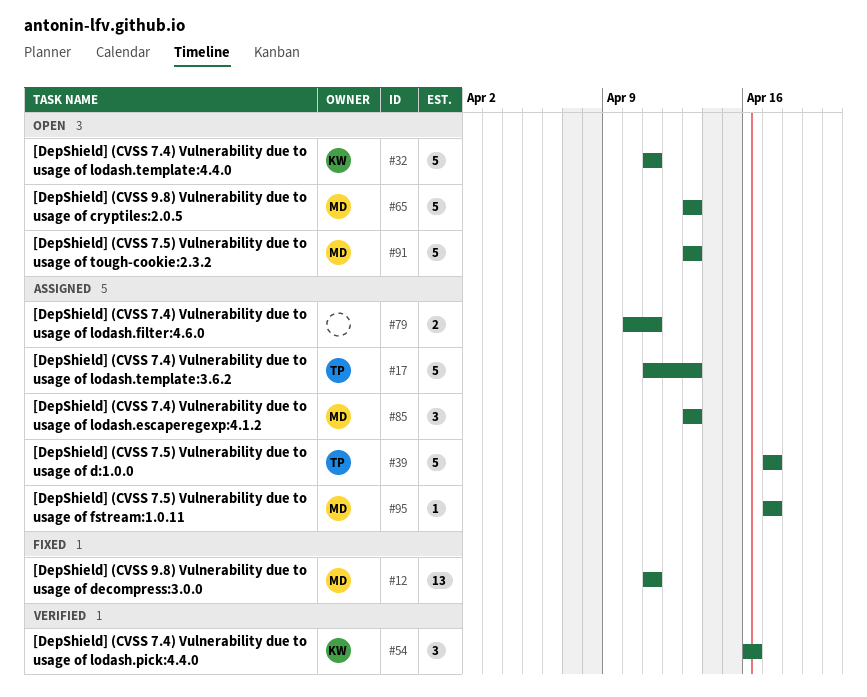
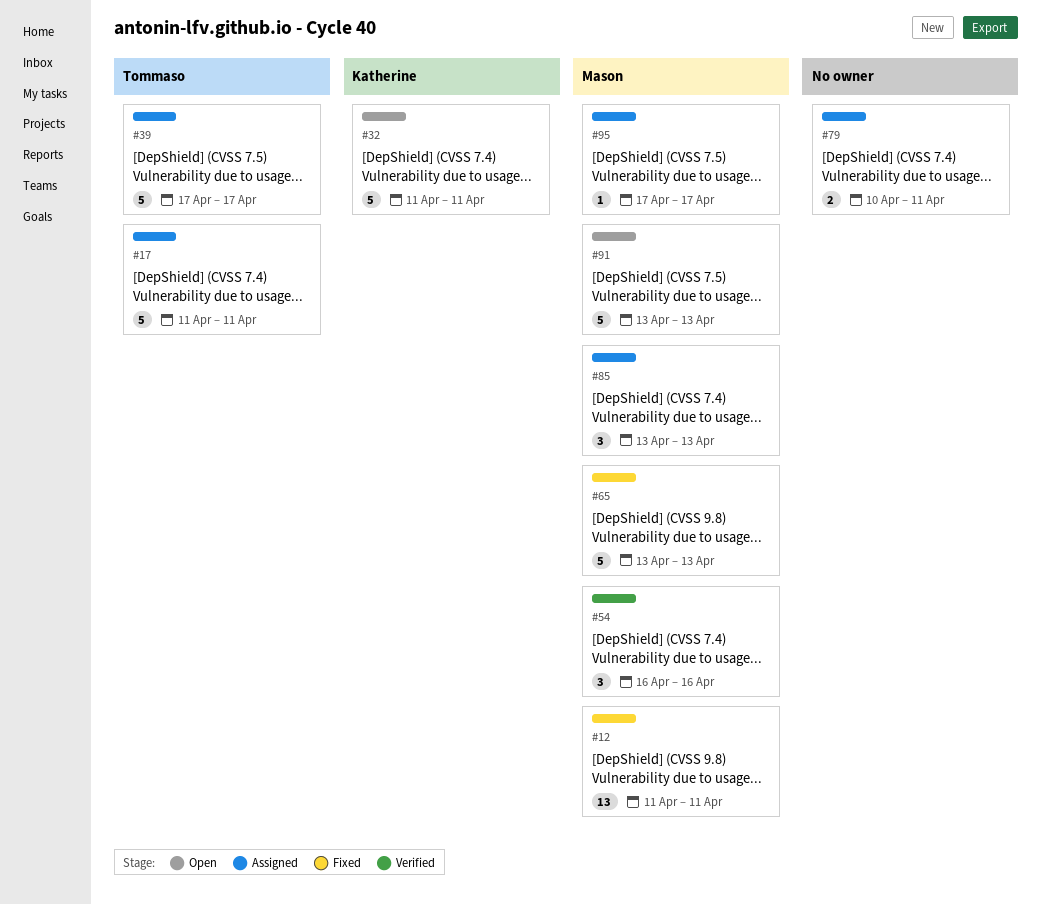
#17, due: Apr 13 -> Apr 11
#54, owner: Katherine -> Mason
#65, status: Open -> Fixed

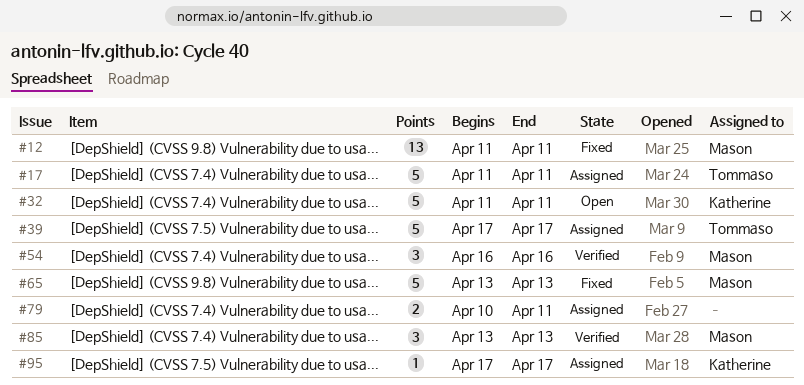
#85, status: Assigned -> Verified
#91: present -> none
#95, owner: Mason -> Katherine

